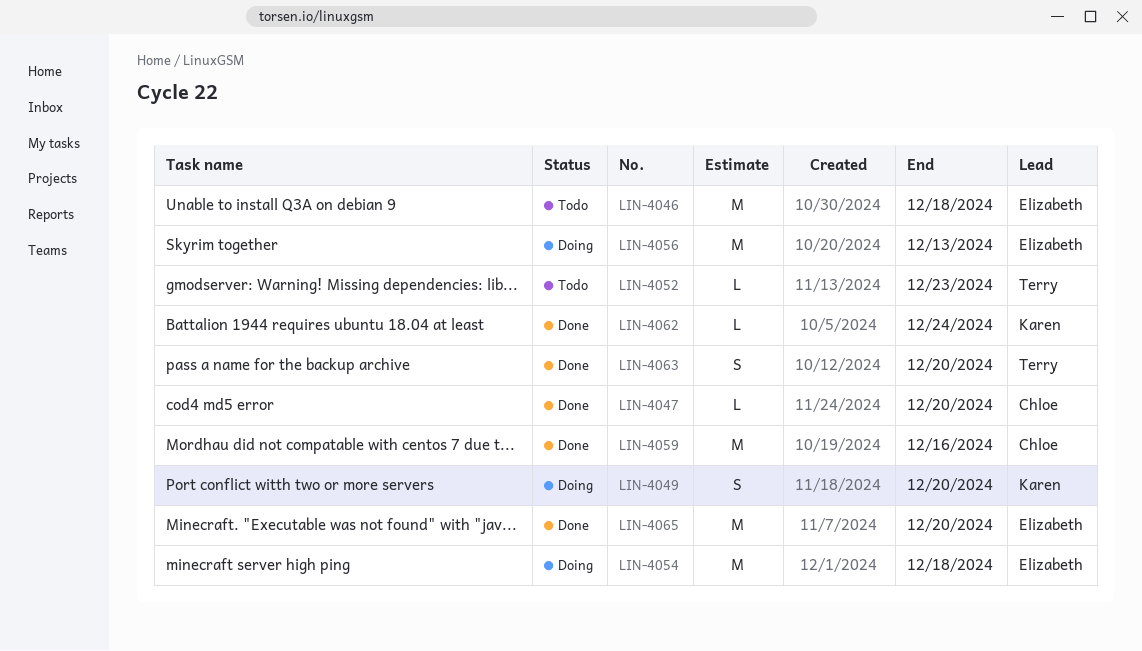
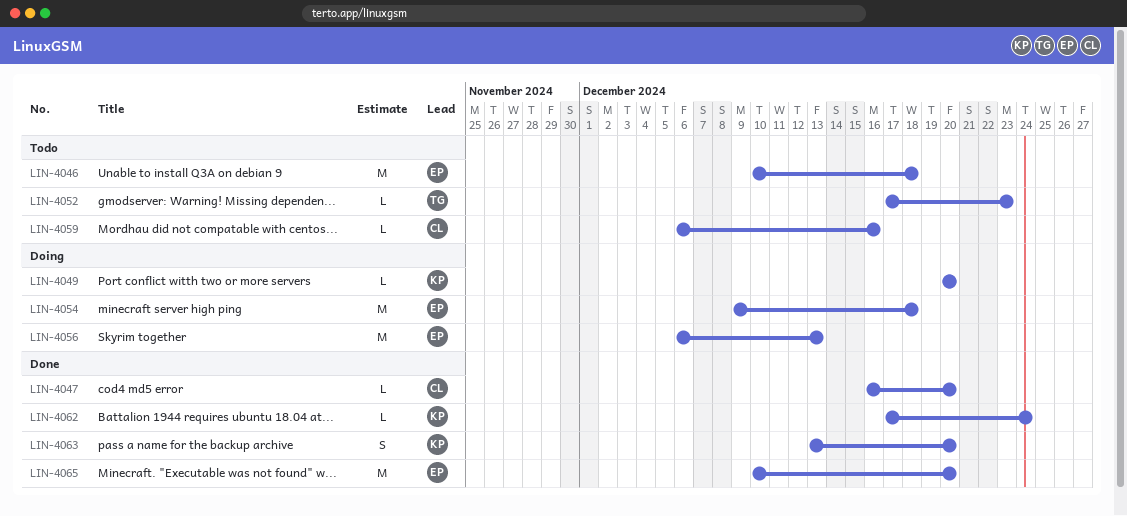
LIN-4049, estimate: S -> L
LIN-4059, status: Done -> Todo
LIN-4059, estimate: M -> L
LIN-4063, owner: Terry -> Karen

